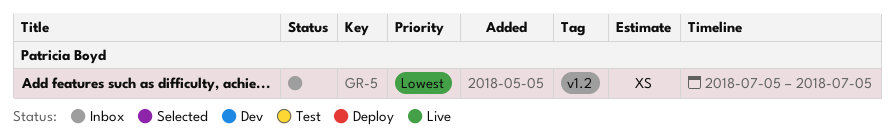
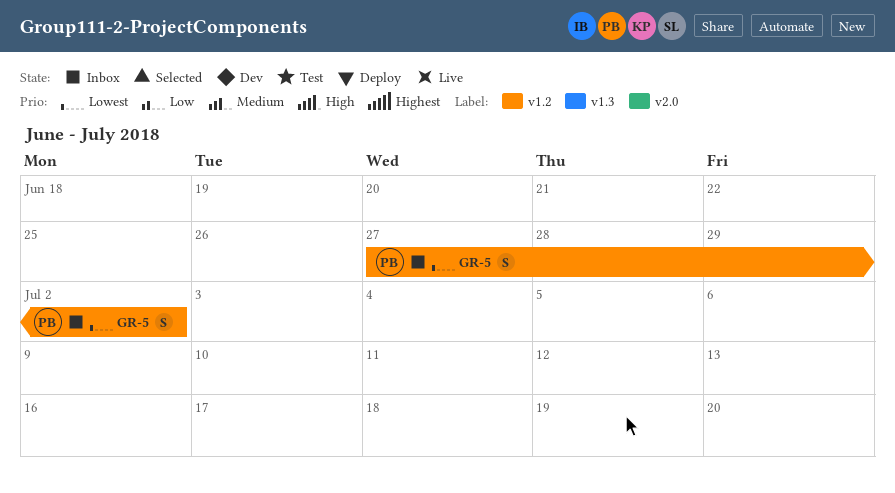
GR-5, estimate: XS -> S
GR-5, start: Jul 5 -> Jun 27
GR-5, due: Jul 5 -> Jul 2

